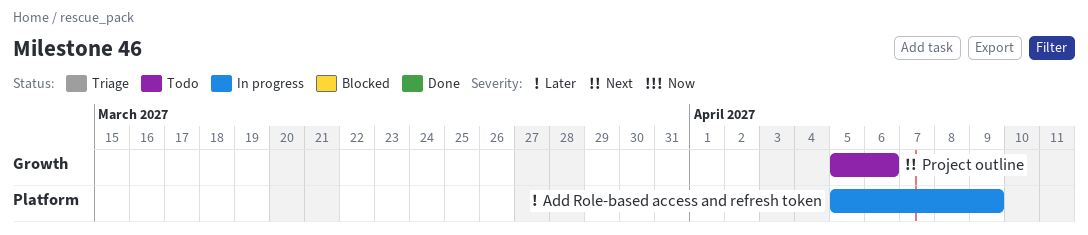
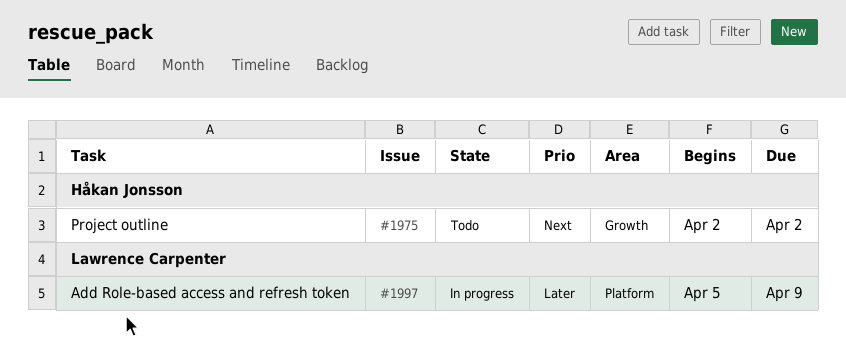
Project outline, start: Apr 5 -> Apr 2
Project outline, due: Apr 6 -> Apr 2

